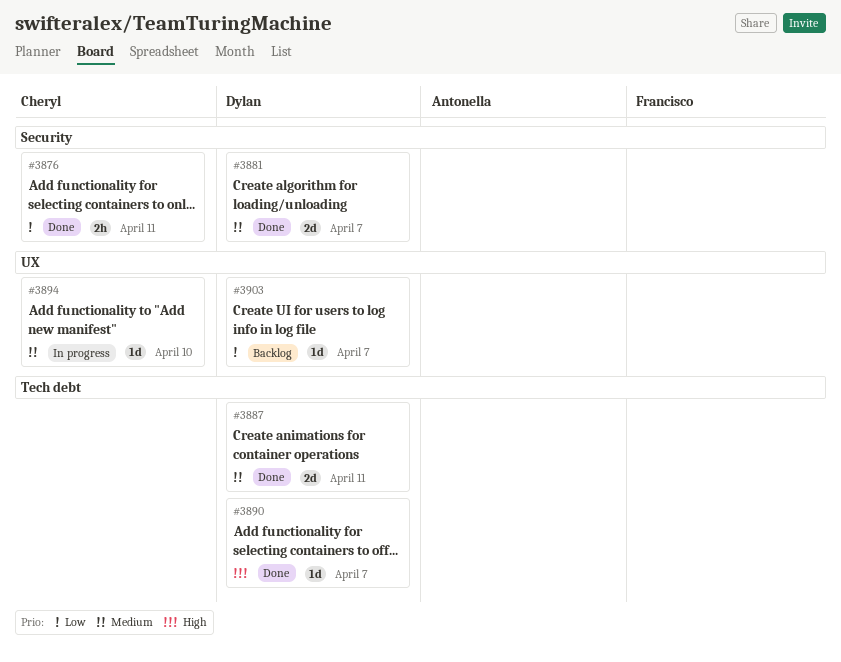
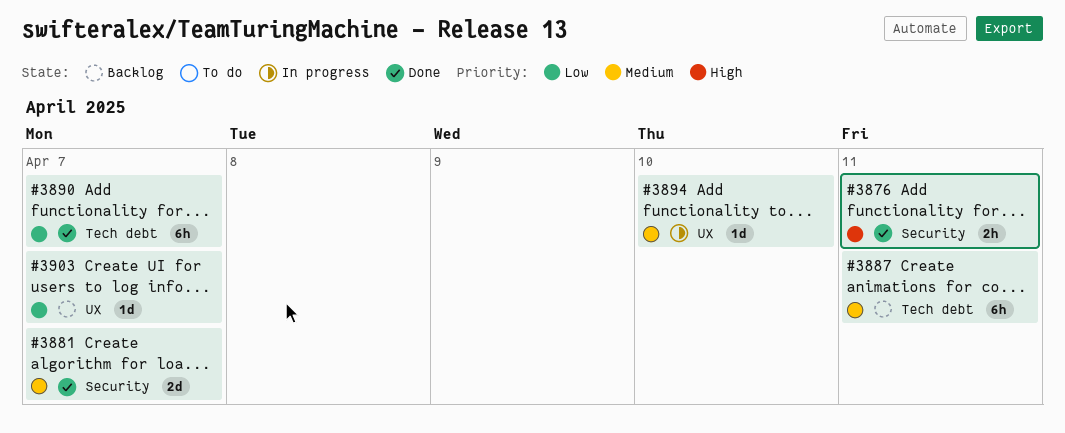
#3876, priority: Low -> High
#3887, status: Done -> Backlog
#3887, estimate: 2d -> 6h
#3890, priority: High -> Low
#3890, estimate: 1d -> 6h

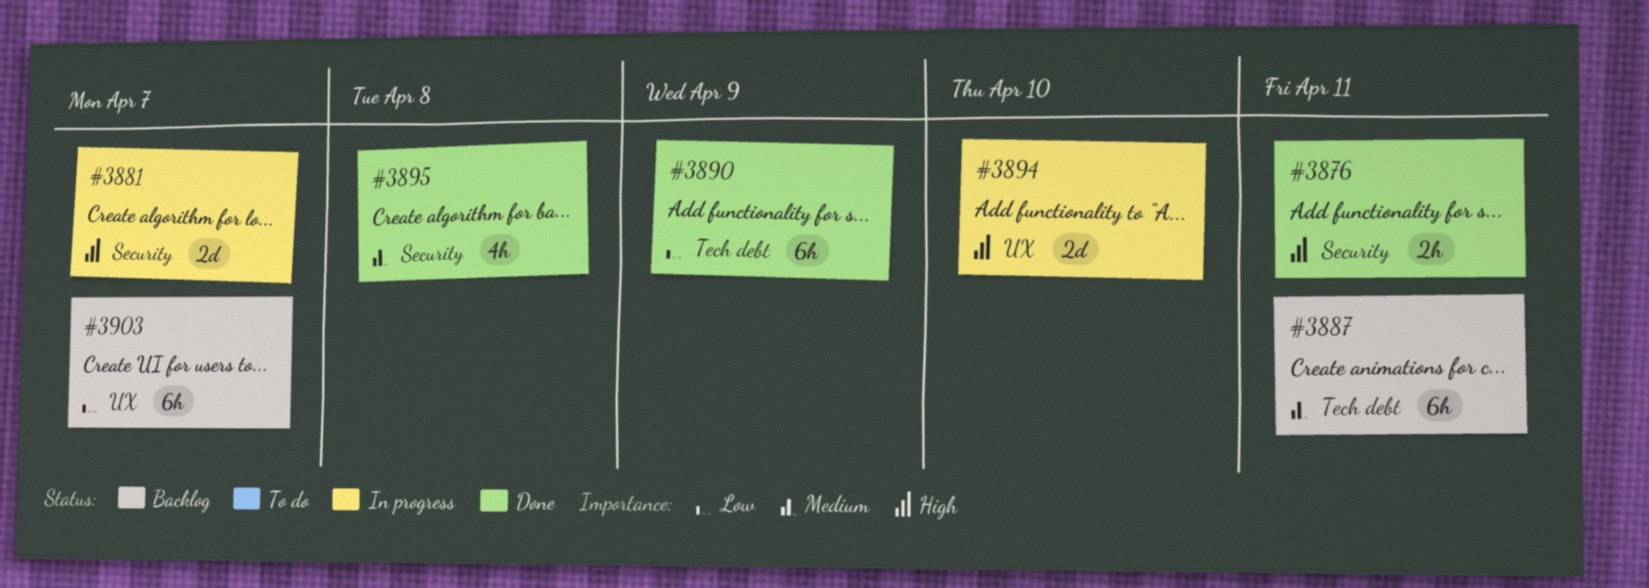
#3881, status: Done -> In progress
#3881, priority: Medium -> High
#3890, due: Apr 7 -> Apr 9
#3894, priority: Medium -> High
#3894, estimate: 1d -> 2d
#3895: none -> present
#3903, estimate: 1d -> 6h

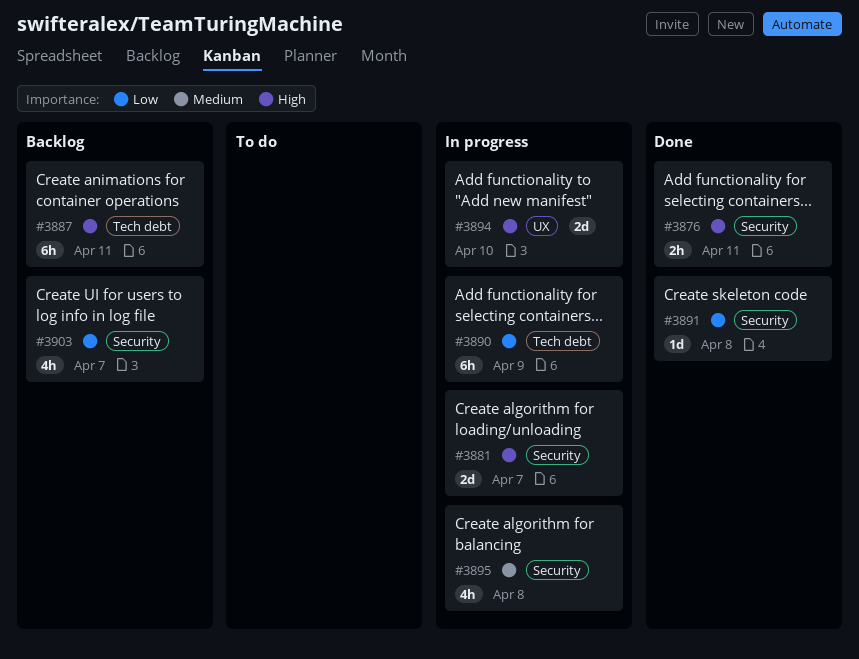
#3887, priority: Medium -> High
#3890, status: Done -> In progress
#3891: none -> present
#3895, status: Done -> In progress
#3903, label: UX -> Security
#3903, estimate: 6h -> 4h

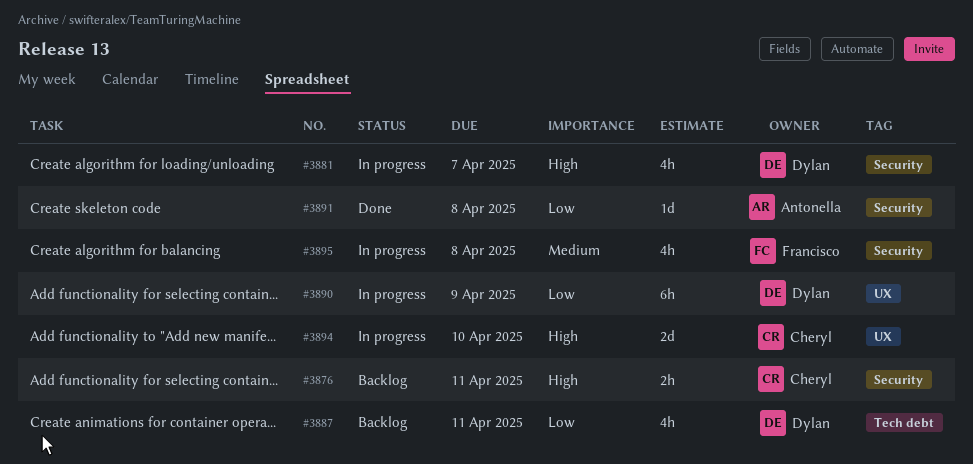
#3876, status: Done -> Backlog
#3881, estimate: 2d -> 4h
#3887, priority: High -> Low
#3887, estimate: 6h -> 4h
#3890, label: Tech debt -> UX
#3903: present -> none

